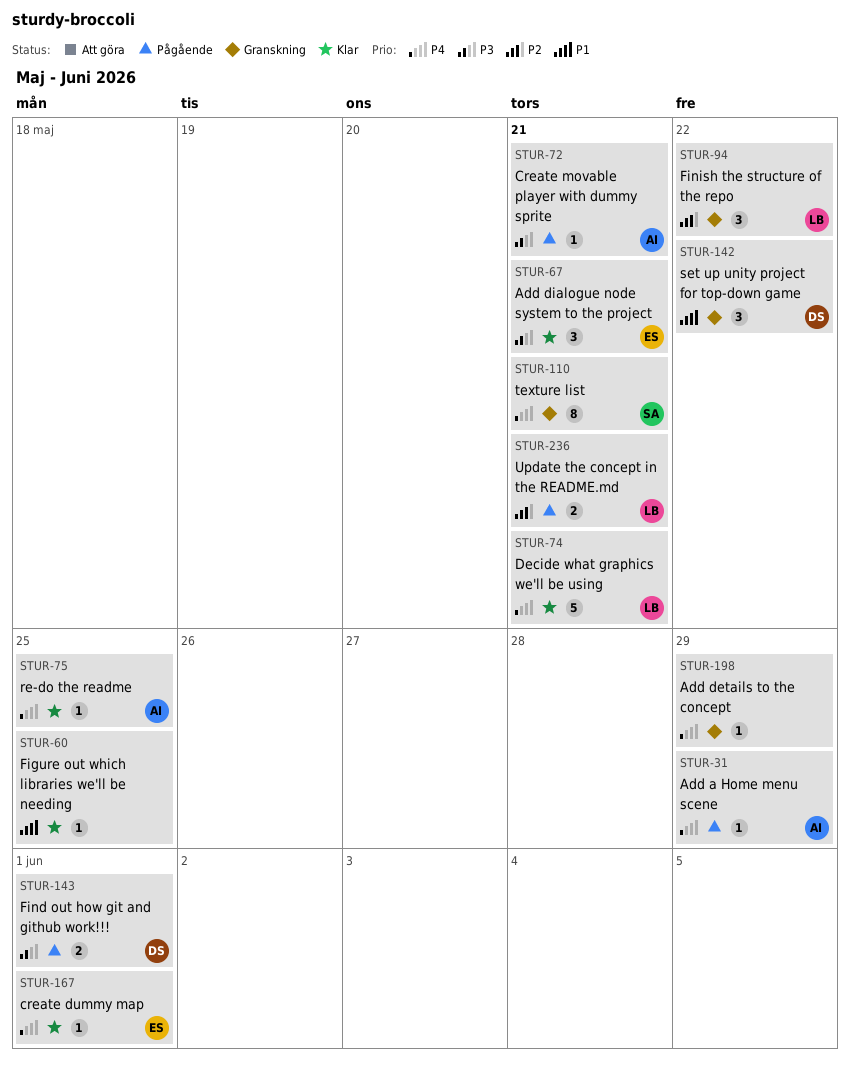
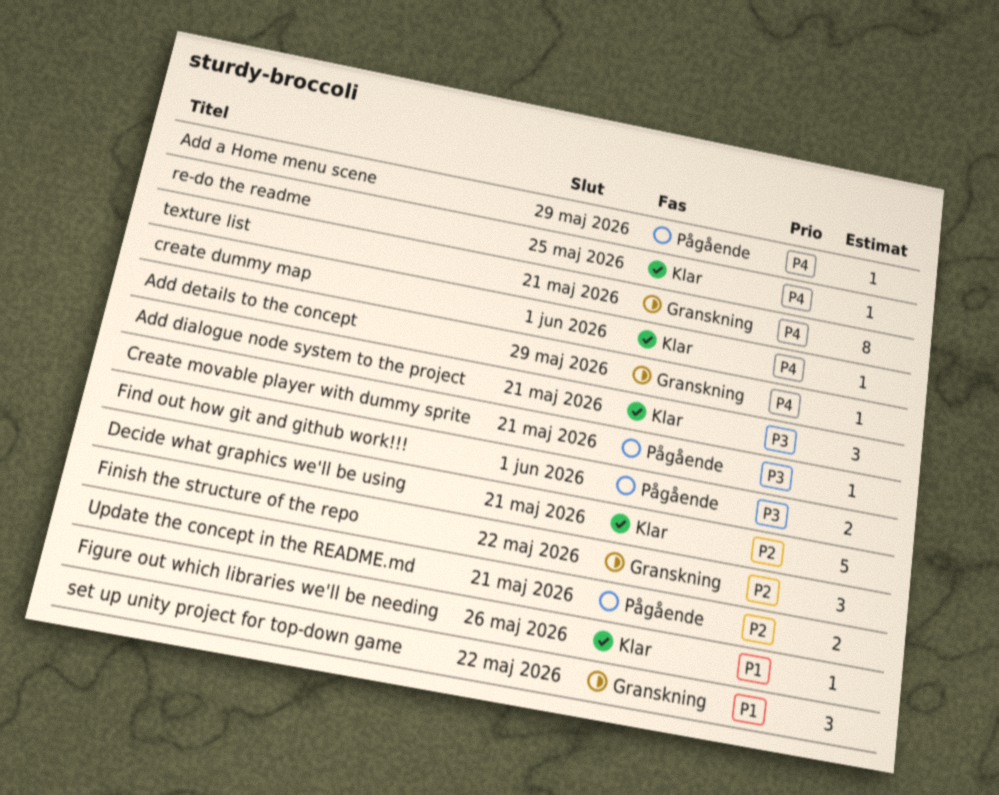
Decide what graphics we'll be using, priority: P4 -> P2
Figure out which libraries we'll be needing, due: May 25 -> May 26

